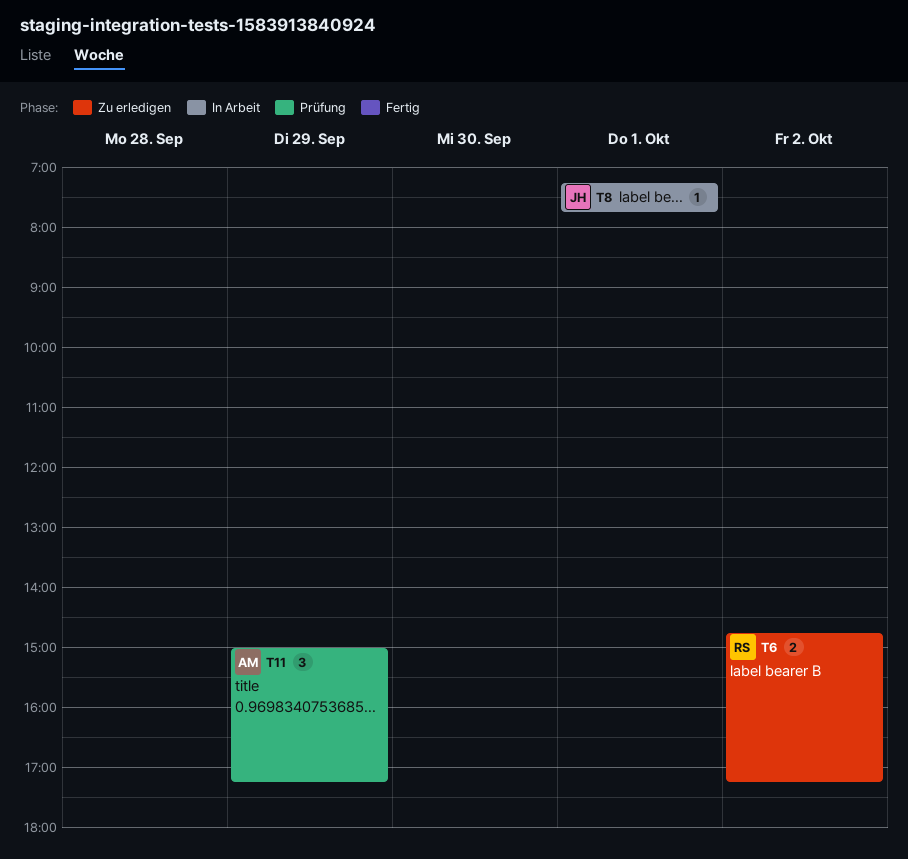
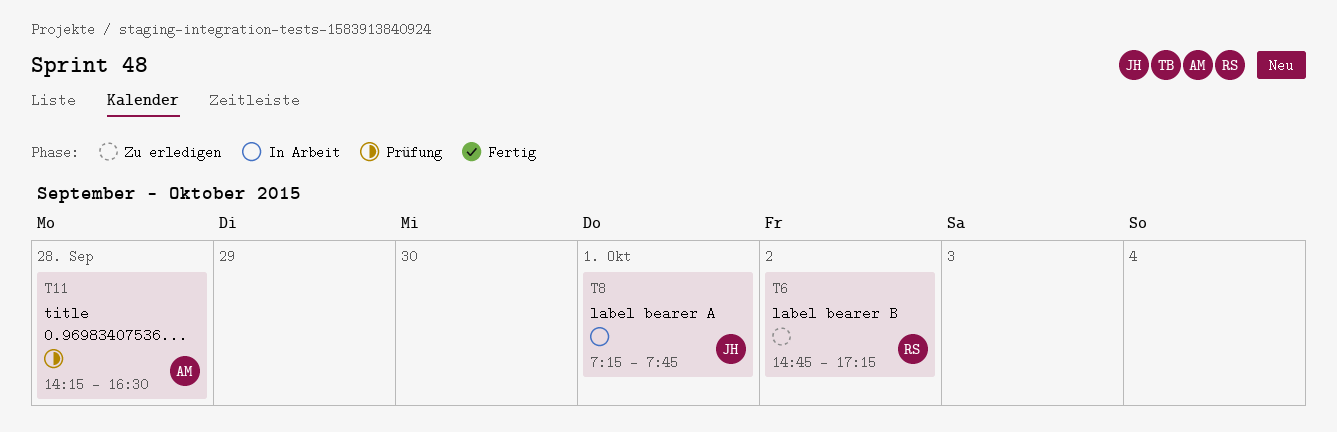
T11, day: Sep 29 -> Sep 28
T11, begins: 15:00 -> 14:15
T11, ends: 17:15 -> 16:30

